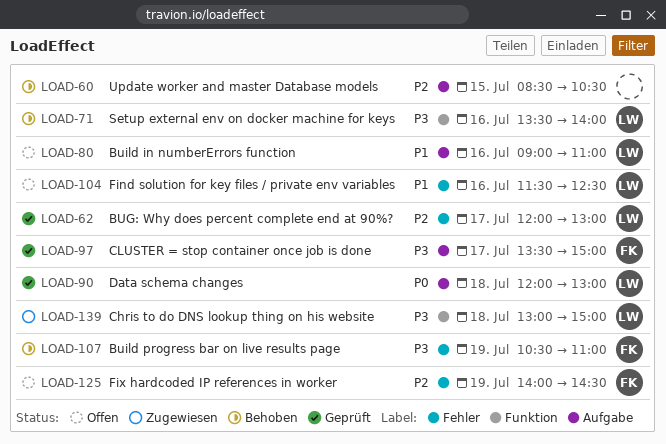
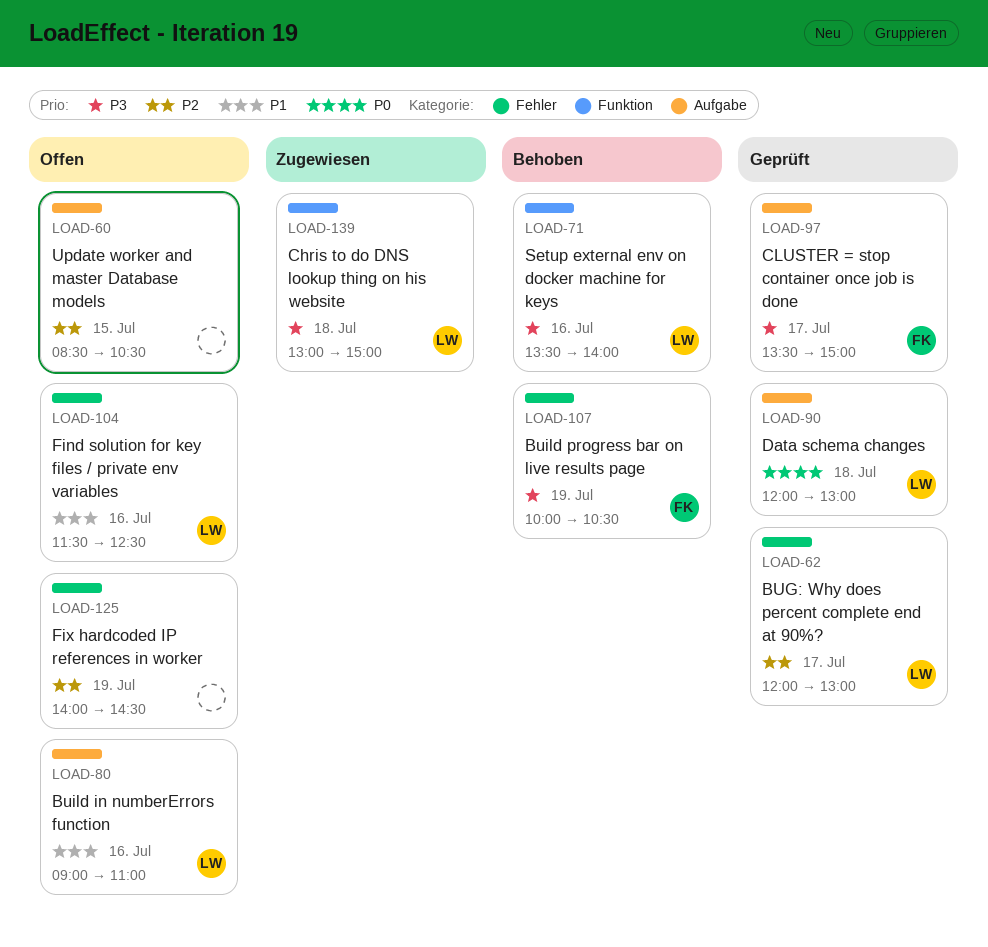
LOAD-60, status: Behoben -> Offen
LOAD-107, begins: 10:30 -> 10:00
LOAD-107, ends: 11:00 -> 10:30
LOAD-125, owner: FK -> none

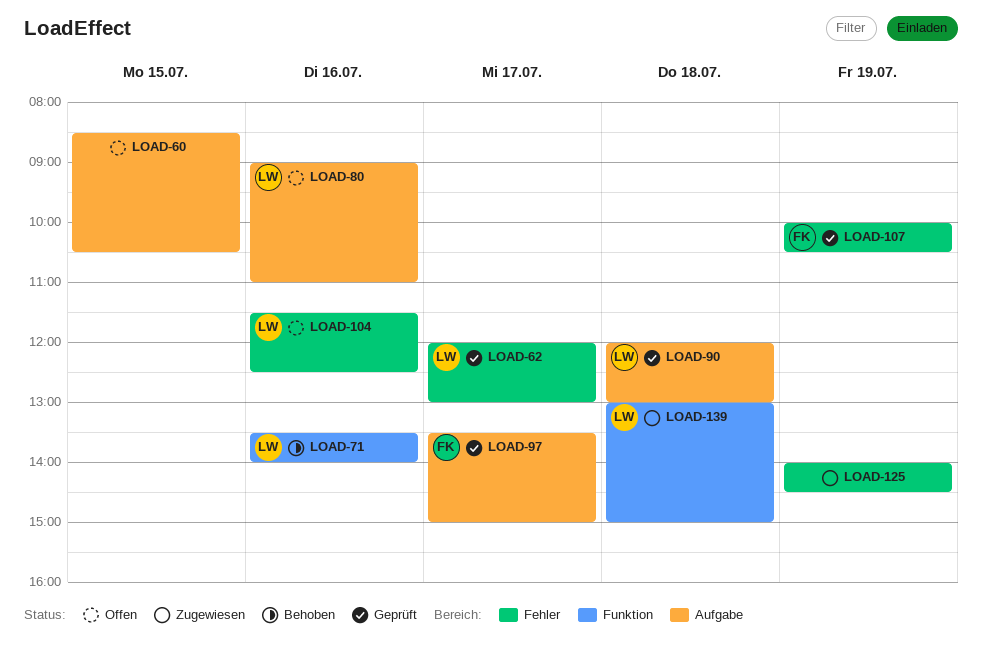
LOAD-107, status: Behoben -> Geprüft
LOAD-125, status: Offen -> Zugewiesen

